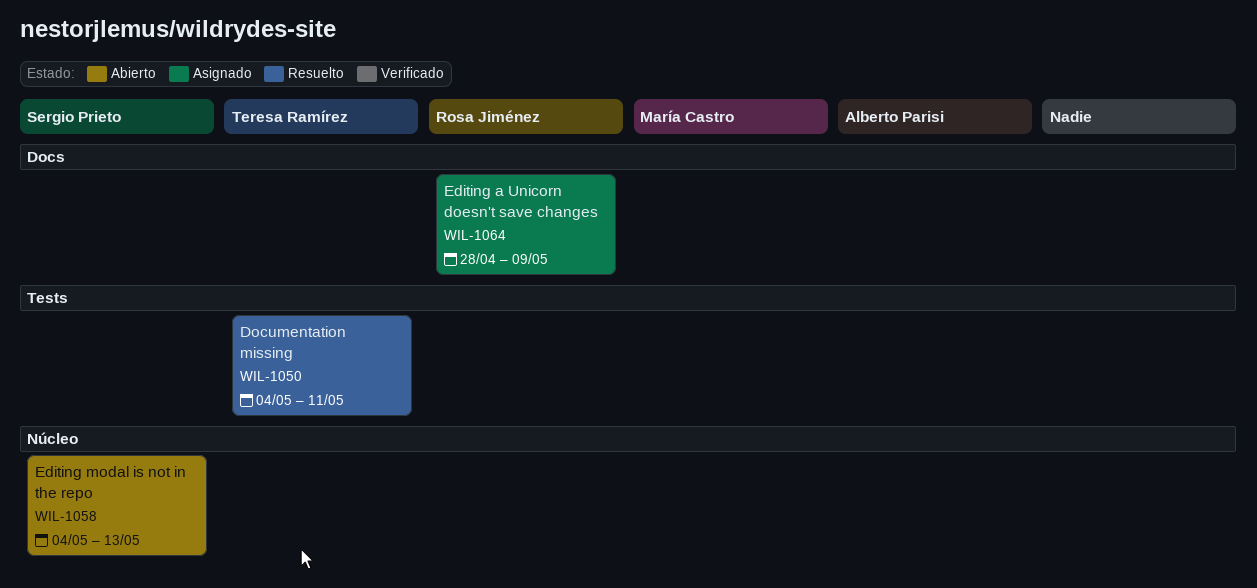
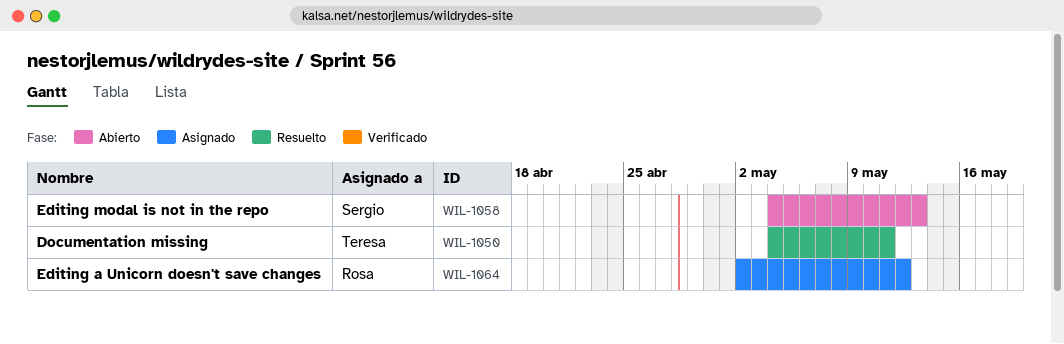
WIL-1064, start: Apr 28 -> May 2
WIL-1064, due: May 9 -> May 12

